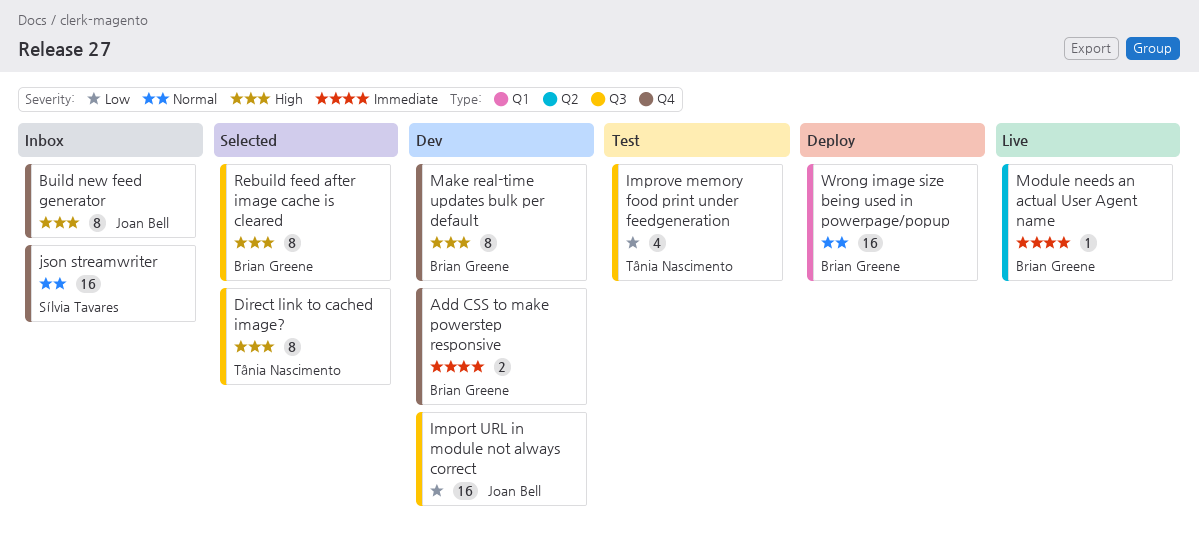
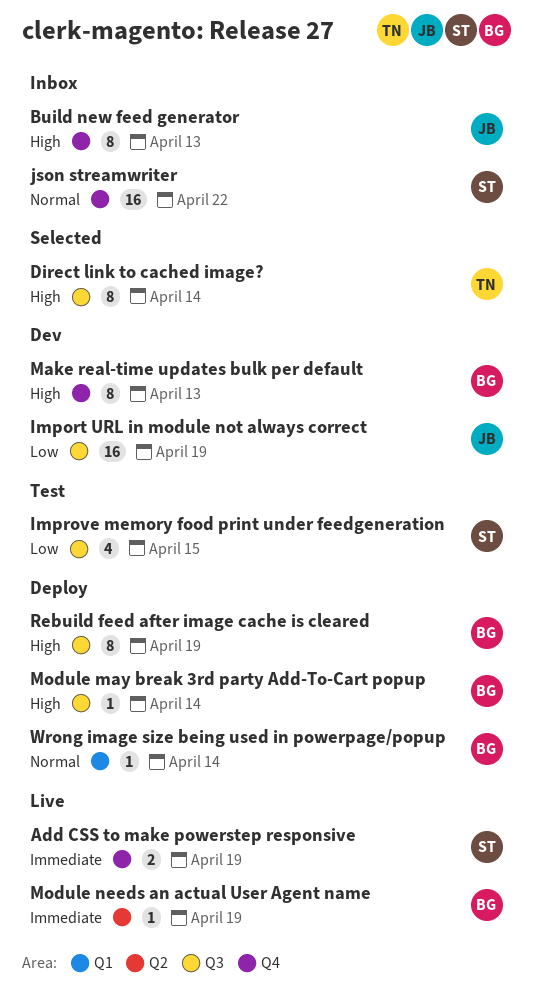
Add CSS to make powerstep responsive, status: Dev -> Live
Add CSS to make powerstep responsive, owner: Brian Greene -> Sílvia Tavares
Improve memory food print under feedgeneration, owner: Tânia Nascimento -> Sílvia Tavares
Module may break 3rd party Add-To-Cart popup: none -> present
Rebuild feed after image cache is cleared, status: Selected -> Deploy
Wrong image size being used in powerpage/popup, estimate: 16 -> 1

